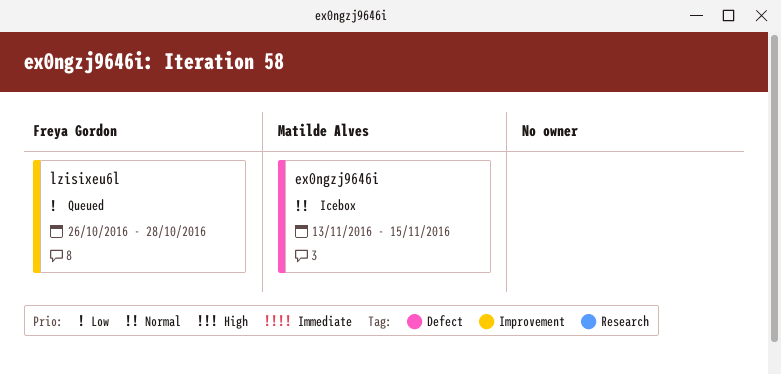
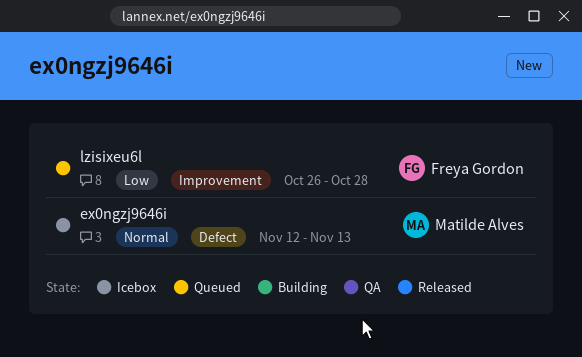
ex0ngzj9646i, start: Nov 13 -> Nov 12
ex0ngzj9646i, due: Nov 15 -> Nov 13

